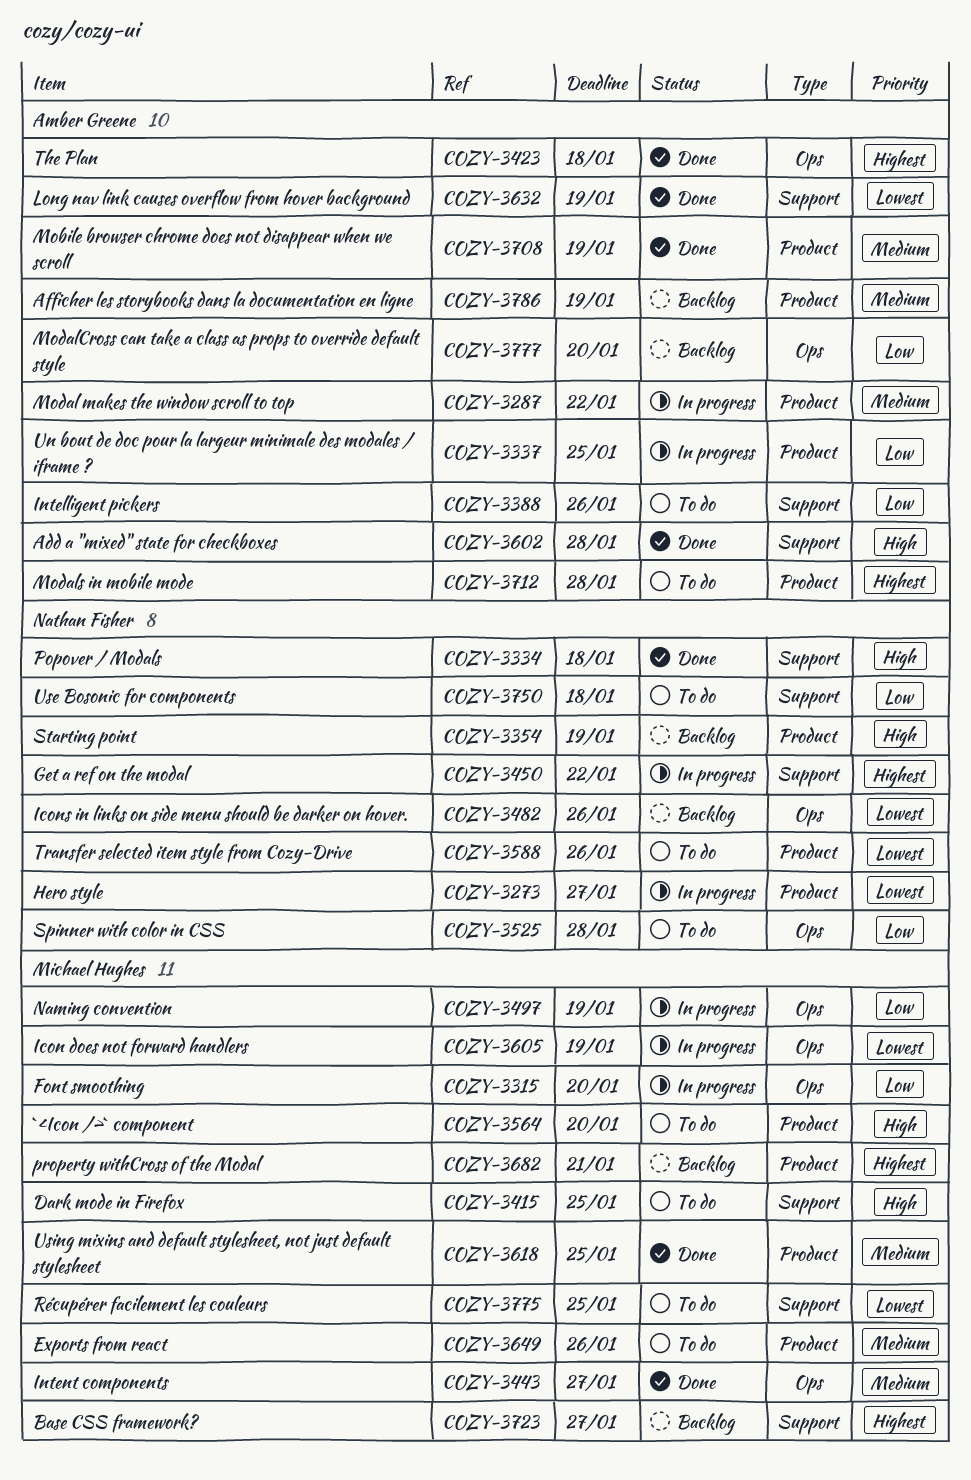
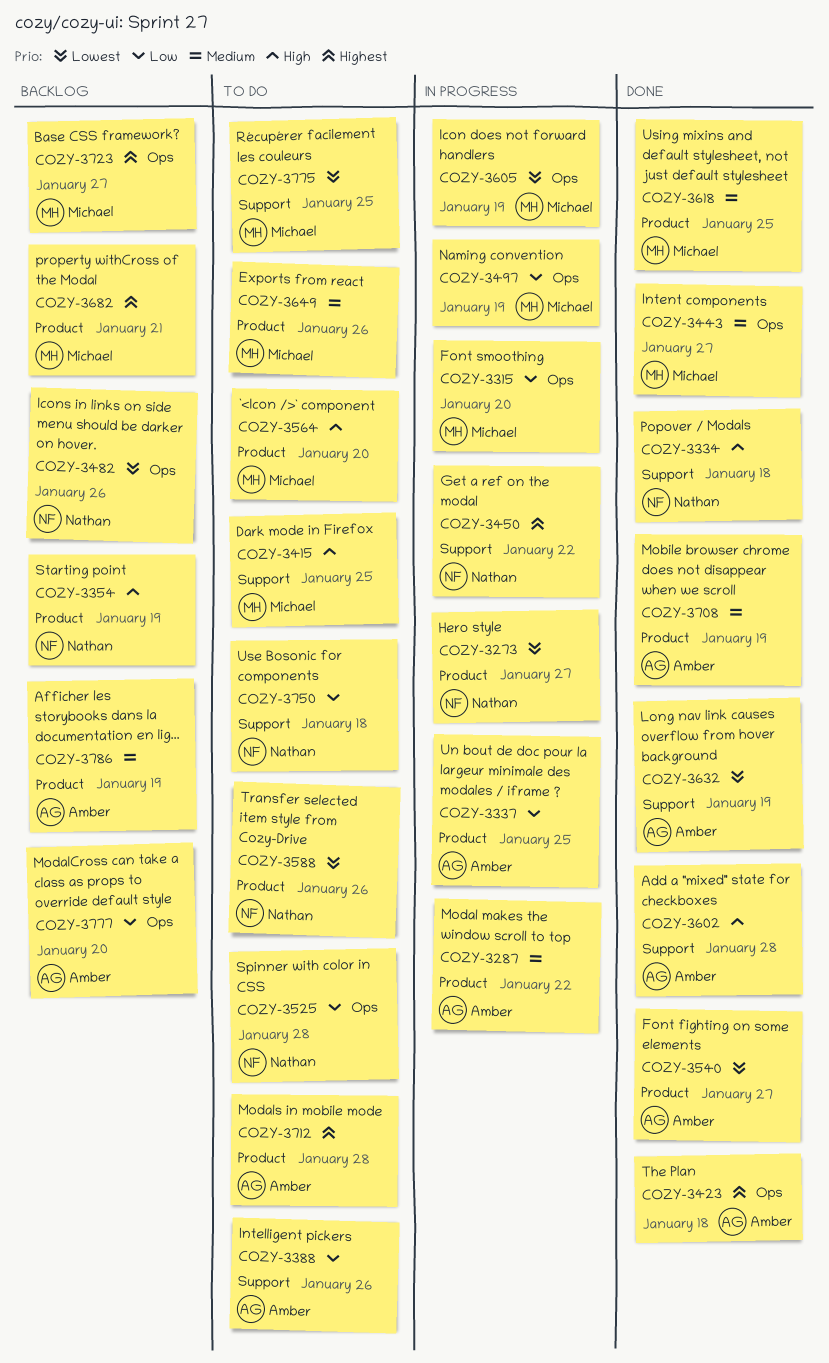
COZY-3540: none -> present
COZY-3723, label: Support -> Ops

